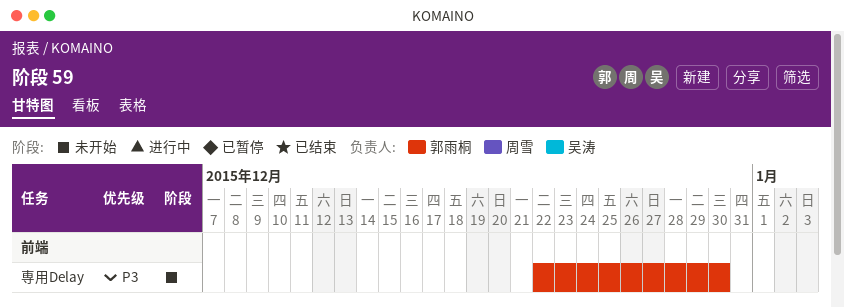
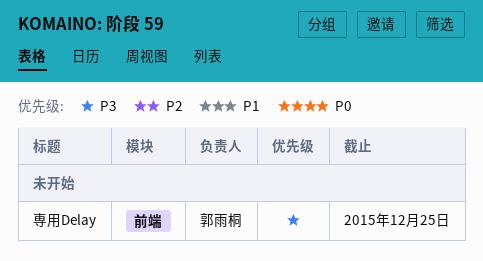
専用Delay, due: Dec 30 -> Dec 25

